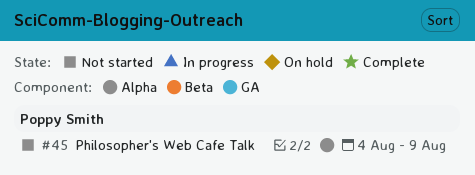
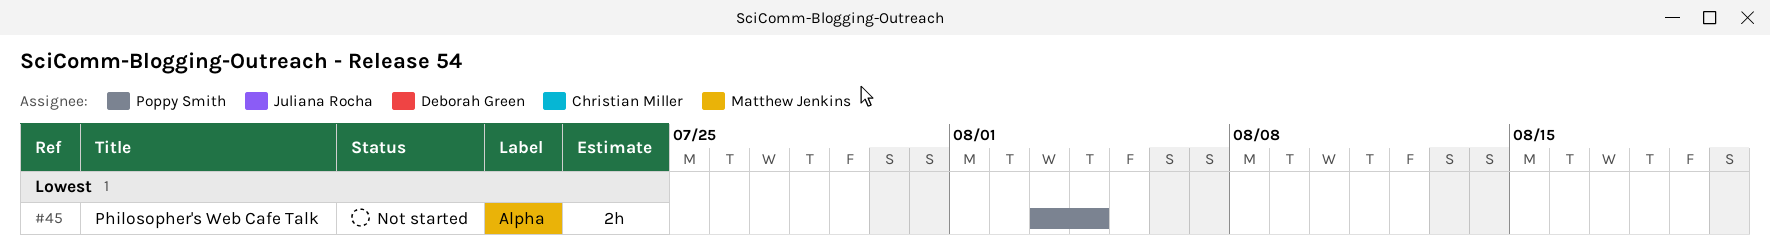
#45, start: Aug 4 -> Aug 3
#45, due: Aug 9 -> Aug 4

